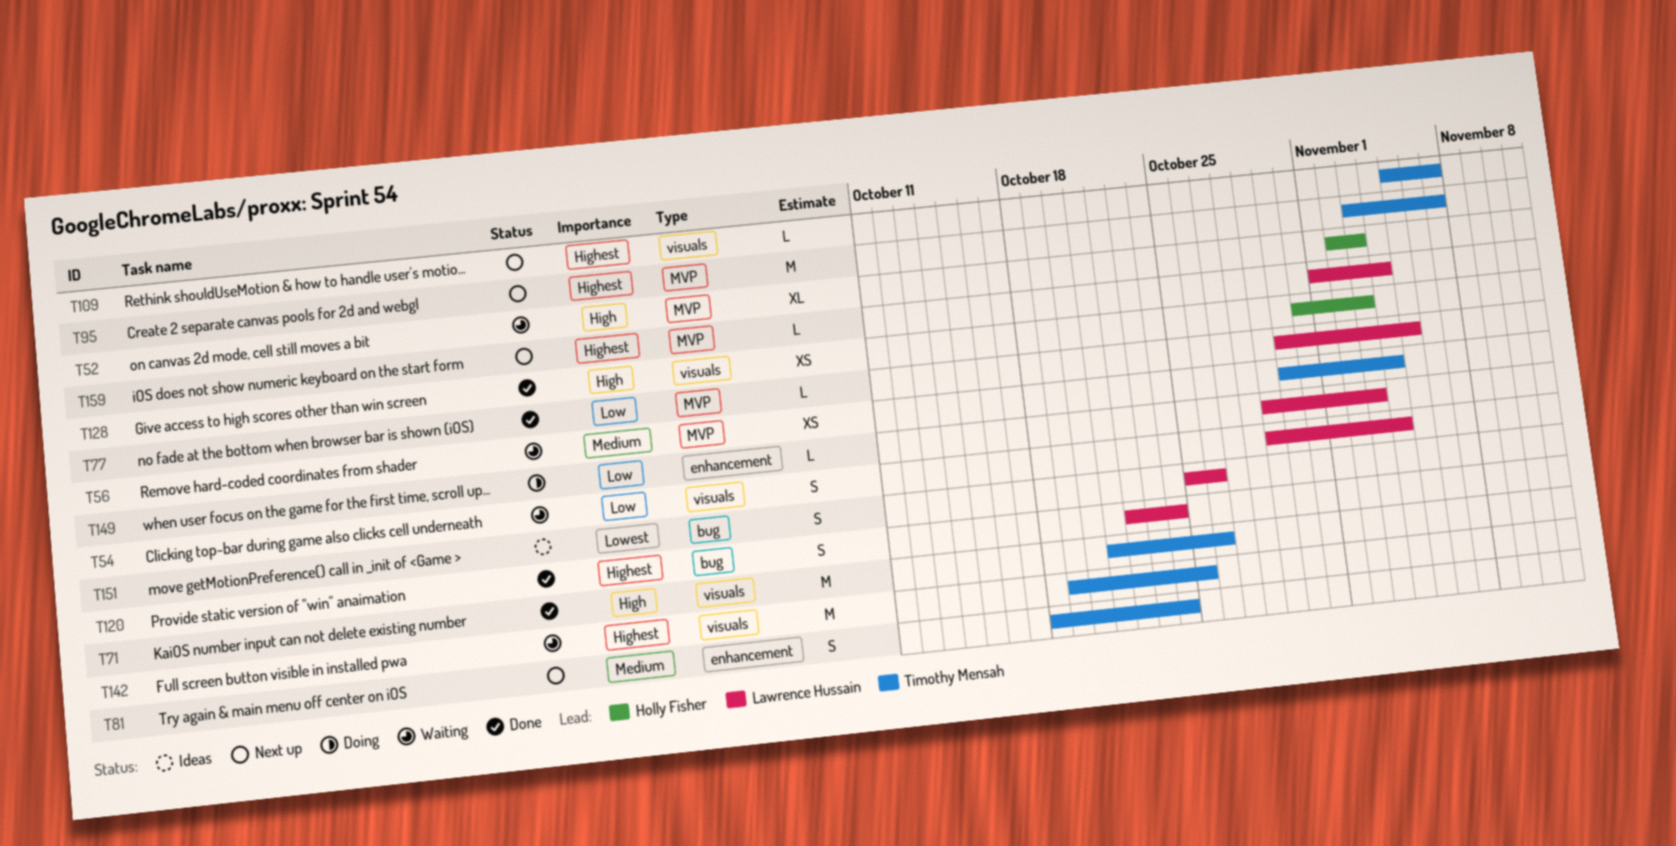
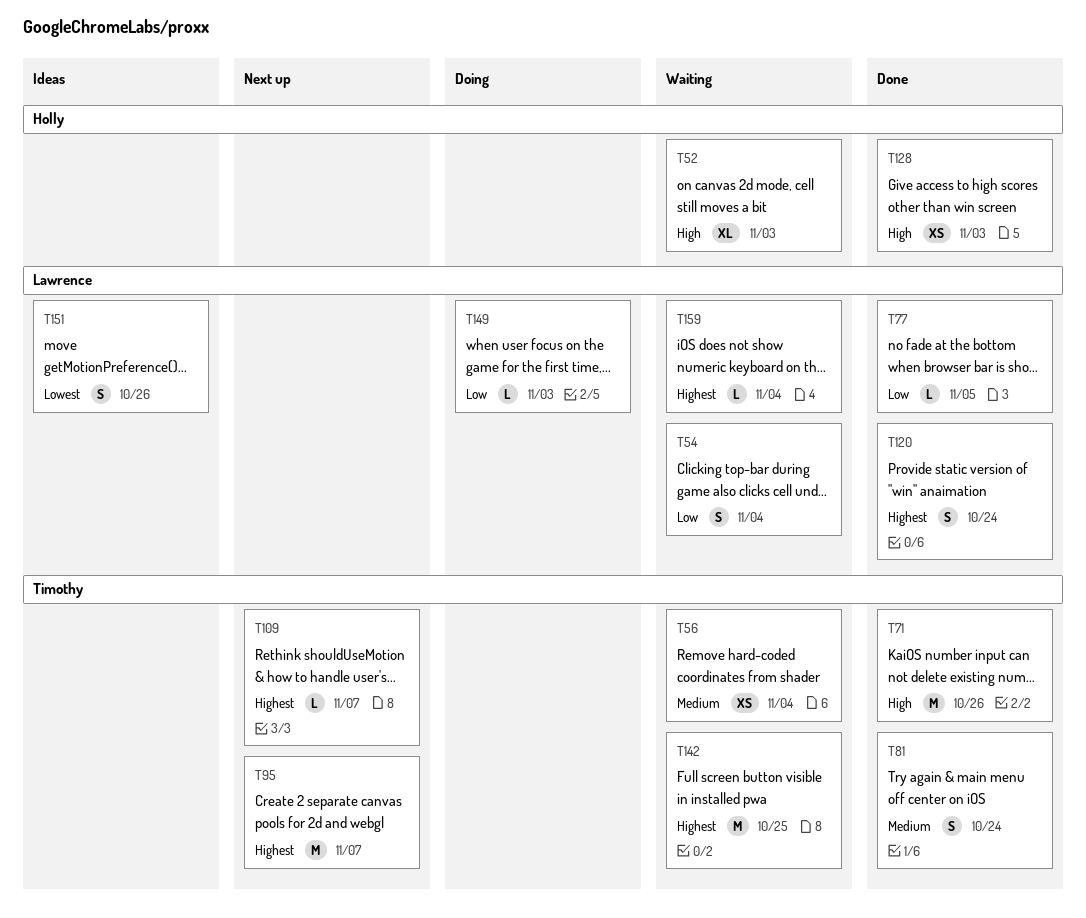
T81, status: Next up -> Done
T159, status: Next up -> Waiting

